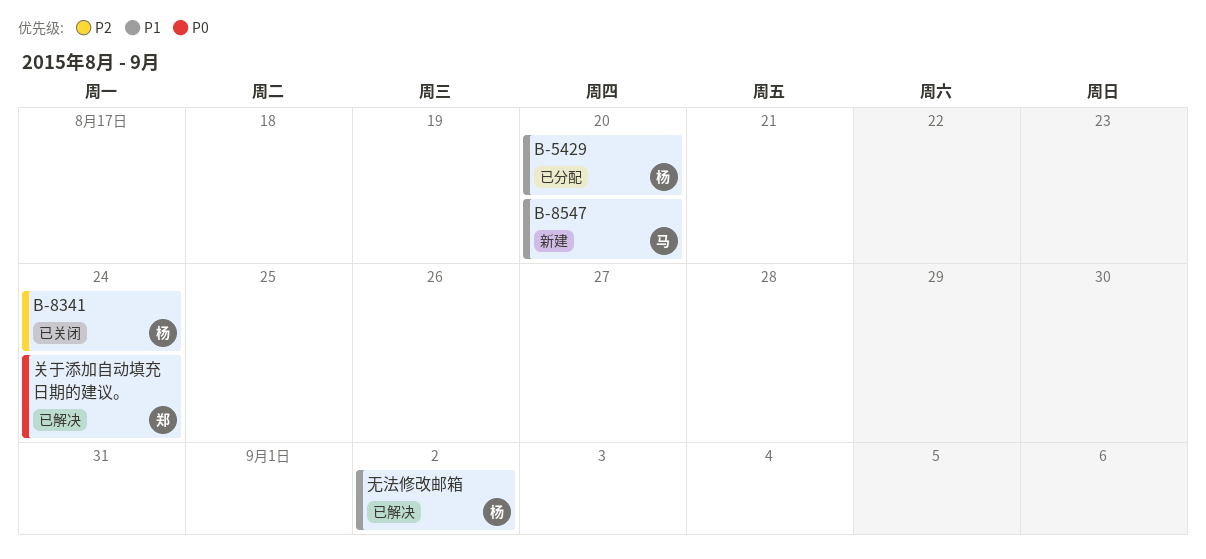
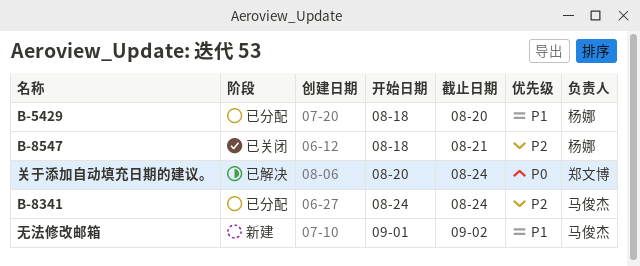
B-8341, status: 已关闭 -> 已分配
B-8341, owner: 杨娜 -> 马俊杰
B-8547, status: 新建 -> 已关闭
B-8547, owner: 马俊杰 -> 杨娜
B-8547, priority: P1 -> P2
B-8547, due: Aug 20 -> Aug 21
无法修改邮箱, status: 已解决 -> 新建
无法修改邮箱, owner: 杨娜 -> 马俊杰

